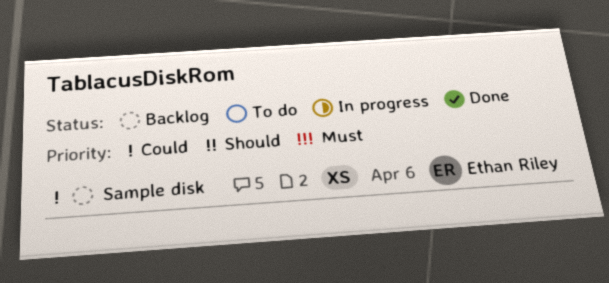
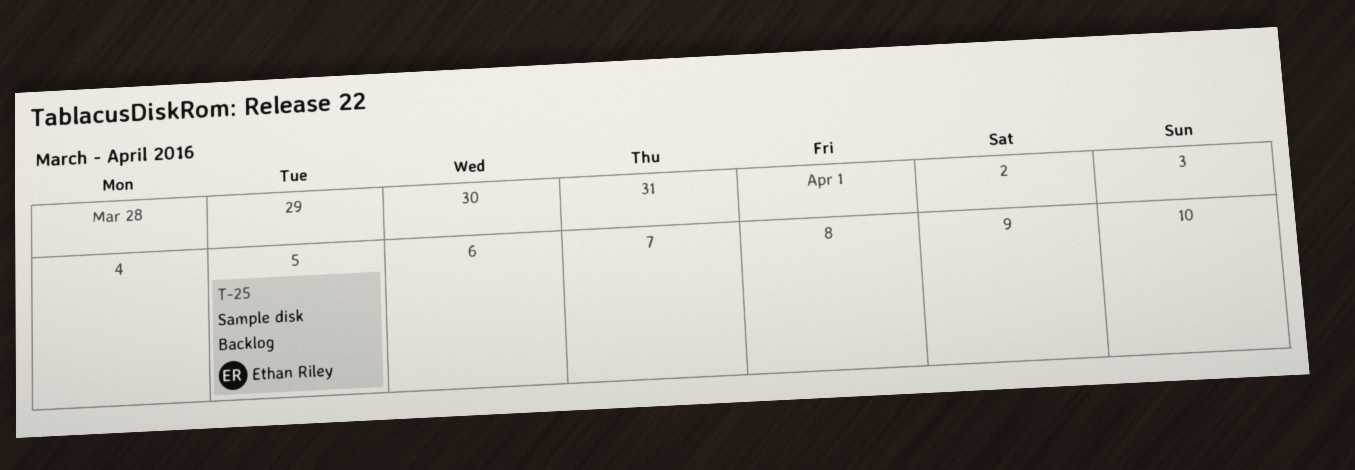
Sample disk, due: Apr 6 -> Apr 5

